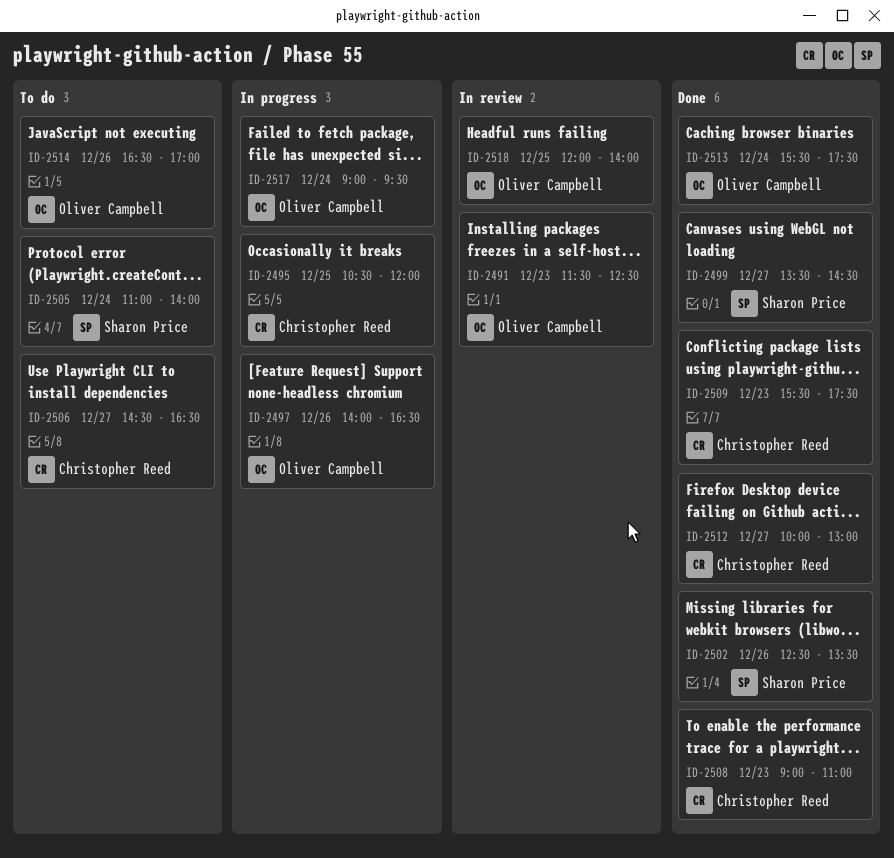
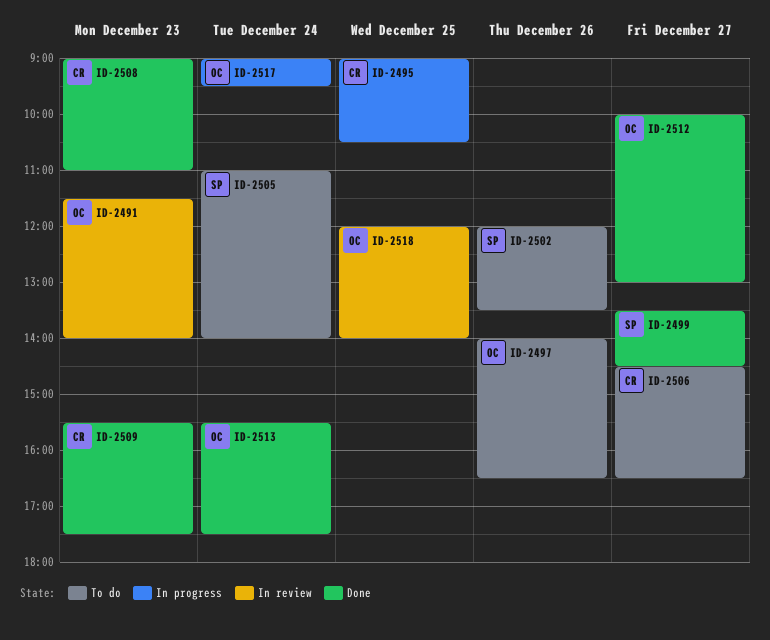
ID-2491, ends: 12:30 -> 14:00
ID-2495, begins: 10:30 -> 09:00
ID-2495, ends: 12:00 -> 10:30
ID-2497, status: In progress -> To do
ID-2502, status: Done -> To do
ID-2502, begins: 12:30 -> 12:00
ID-2512, owner: Christopher Reed -> Oliver Campbell
ID-2514: present -> none

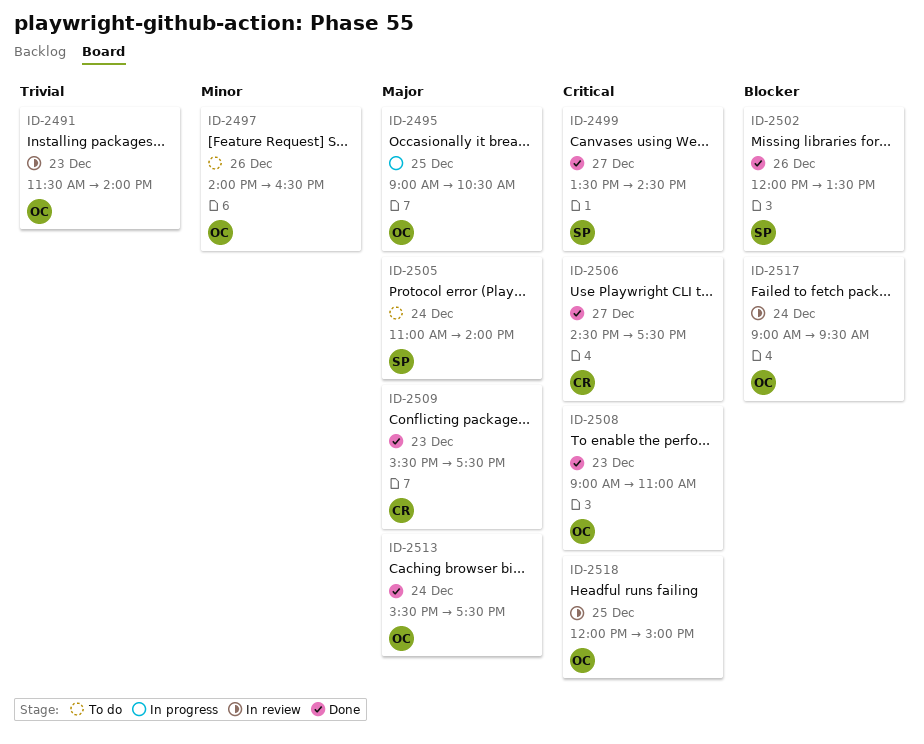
ID-2495, owner: CR -> OC
ID-2502, status: To do -> Done
ID-2506, status: To do -> Done
ID-2506, ends: 16:30 -> 17:30
ID-2508, owner: CR -> OC
ID-2512: present -> none
ID-2517, status: In progress -> In review
ID-2518, ends: 14:00 -> 15:00

